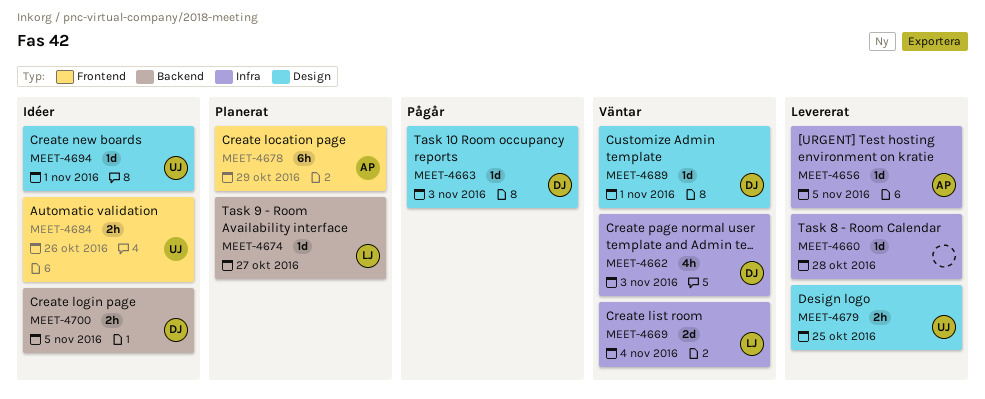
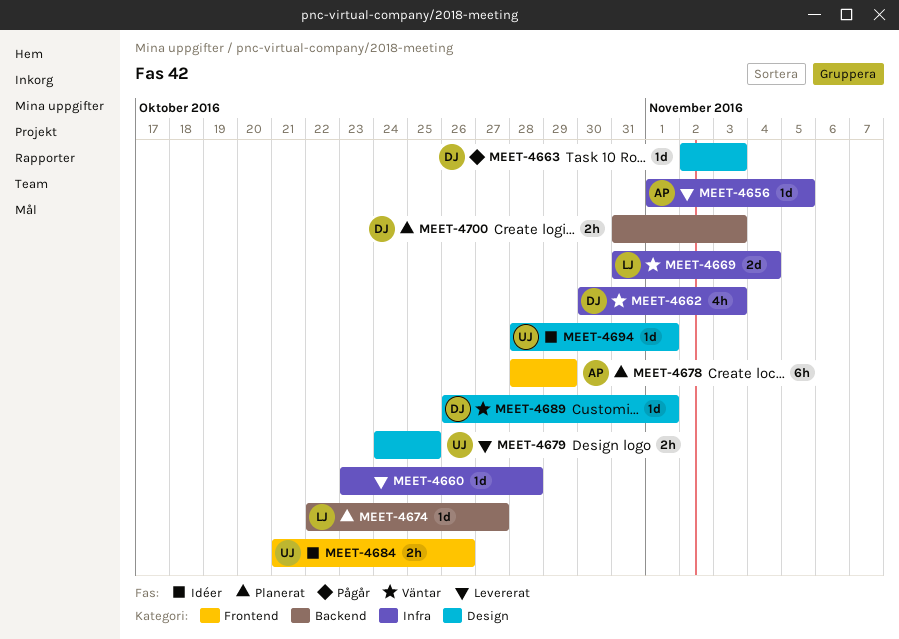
MEET-4700, status: Idéer -> Planerat
MEET-4700, due: Nov 5 -> Nov 3

